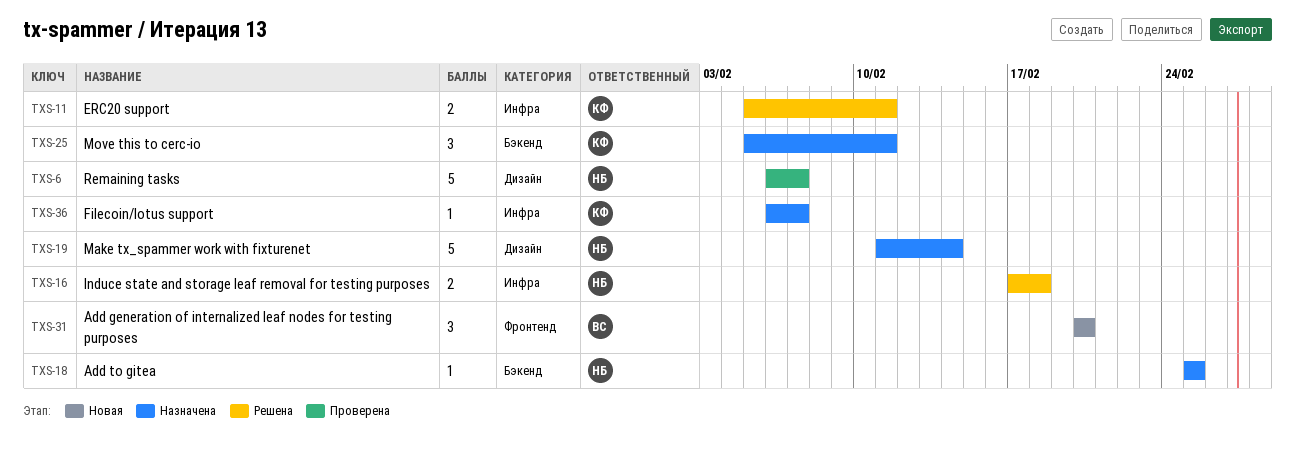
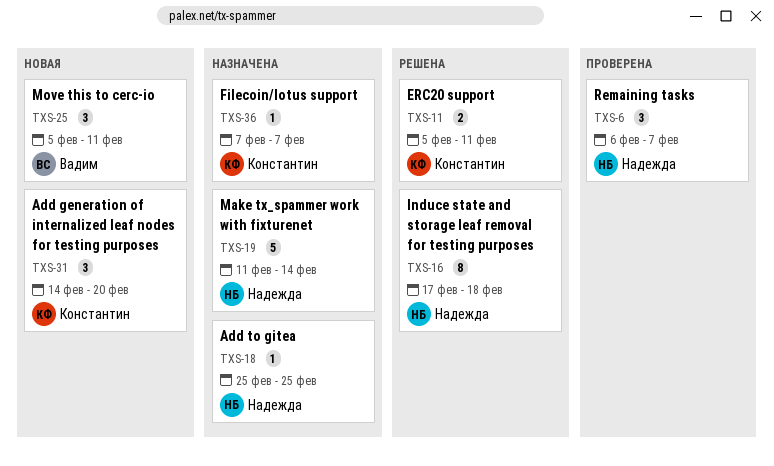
TXS-6, estimate: 5 -> 3
TXS-16, estimate: 2 -> 8
TXS-25, status: Назначена -> Новая
TXS-25, owner: Константин -> Вадим
TXS-31, owner: Вадим -> Константин
TXS-31, start: Feb 20 -> Feb 14
TXS-36, start: Feb 6 -> Feb 7

